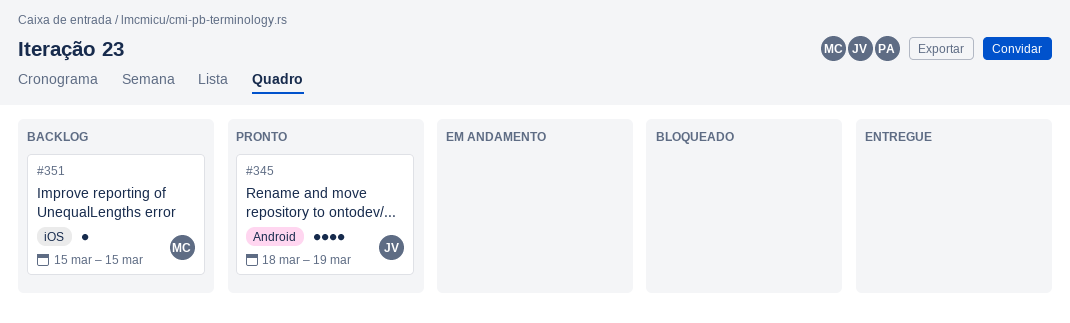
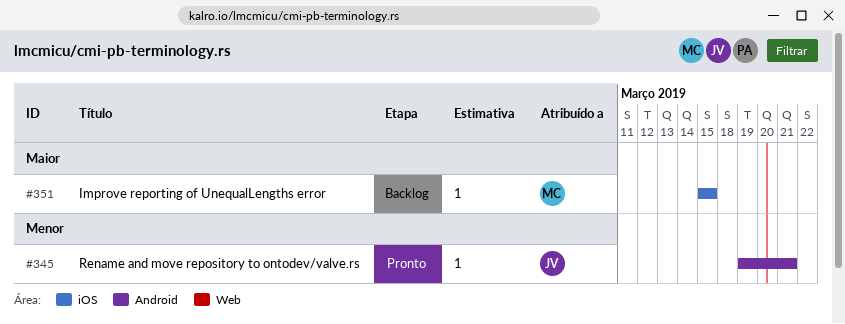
#345, estimate: 4 -> 1
#345, start: Mar 18 -> Mar 19
#345, due: Mar 19 -> Mar 21

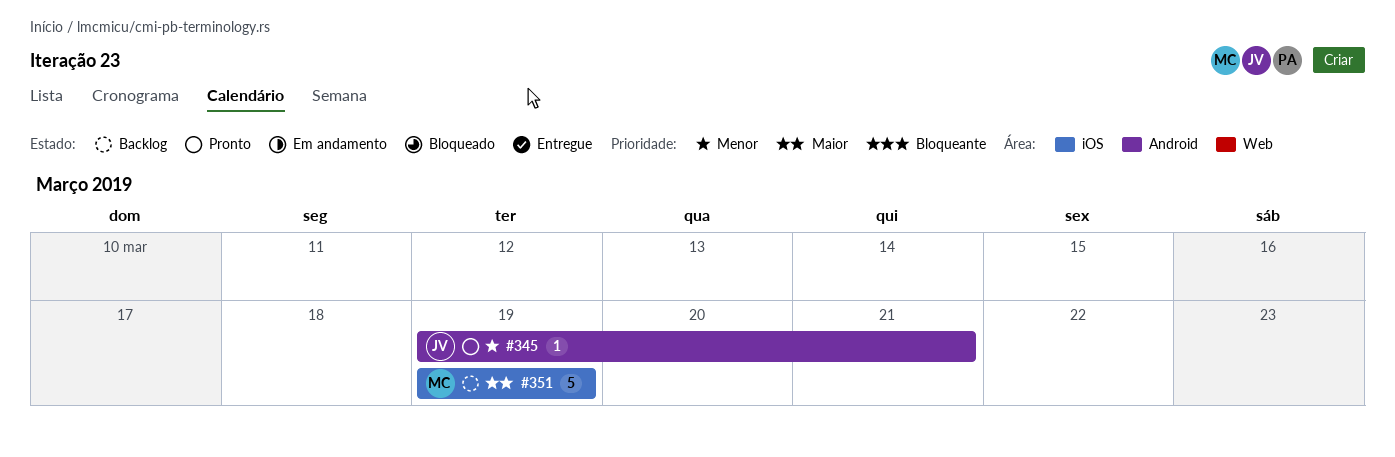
#351, estimate: 1 -> 5
#351, start: Mar 15 -> Mar 19
#351, due: Mar 15 -> Mar 19

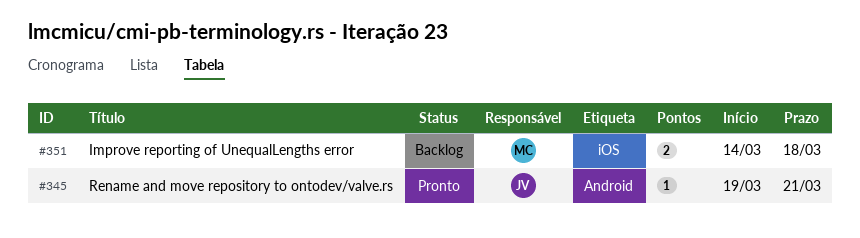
#351, estimate: 5 -> 2
#351, start: Mar 19 -> Mar 14
#351, due: Mar 19 -> Mar 18

